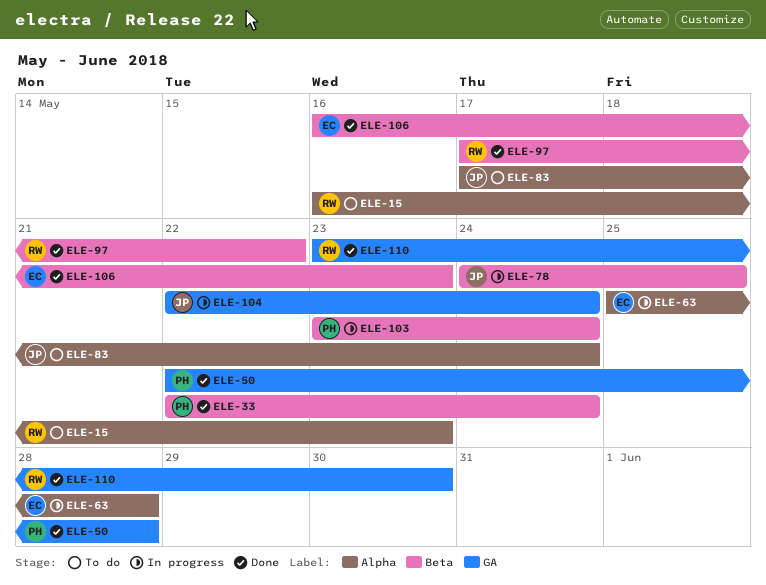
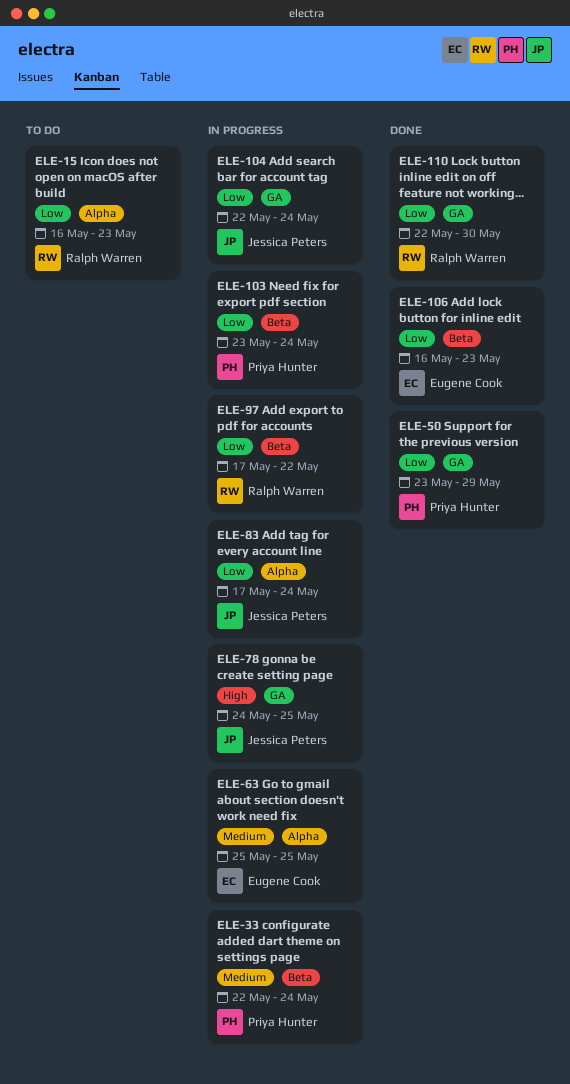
ELE-33, status: Done -> In progress
ELE-50, start: May 22 -> May 23
ELE-50, due: May 28 -> May 29
ELE-63, due: May 28 -> May 25
ELE-78, label: Beta -> GA
ELE-83, status: To do -> In progress
ELE-97, status: Done -> In progress
ELE-110, start: May 23 -> May 22

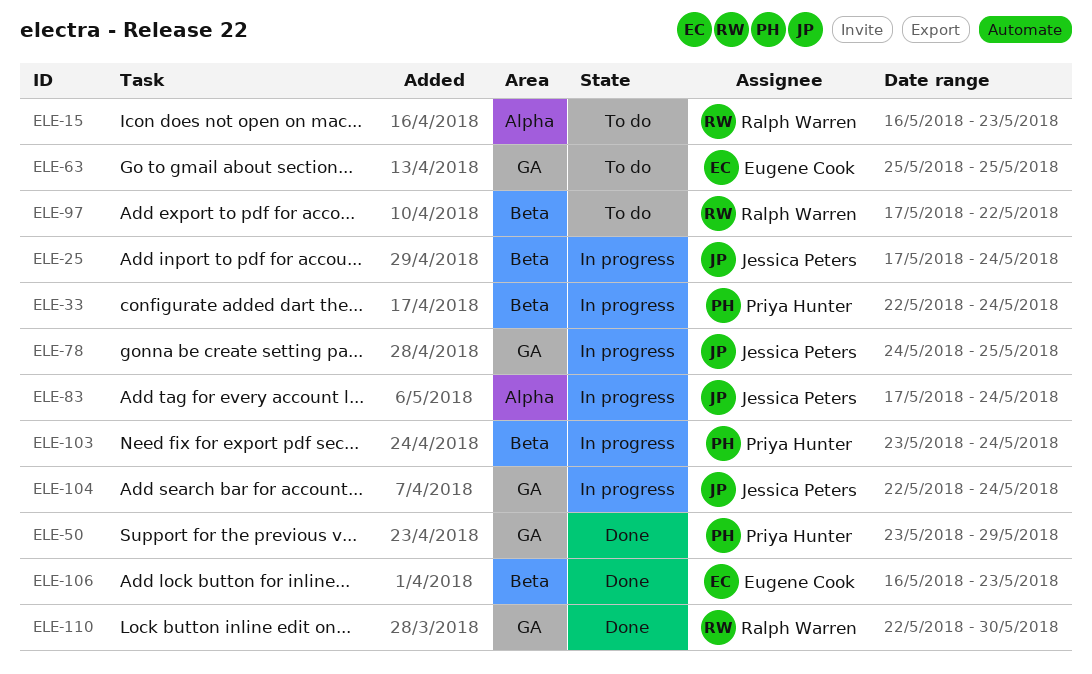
ELE-25: none -> present
ELE-63, status: In progress -> To do
ELE-63, label: Alpha -> GA
ELE-97, status: In progress -> To do

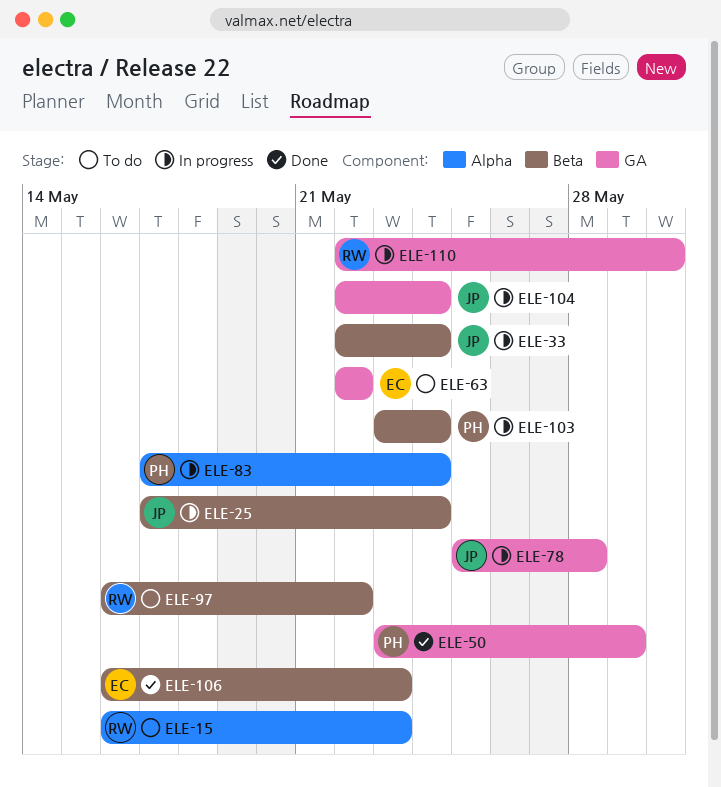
ELE-33, owner: Priya Hunter -> Jessica Peters
ELE-63, start: May 25 -> May 22
ELE-63, due: May 25 -> May 22
ELE-78, start: May 24 -> May 25
ELE-78, due: May 25 -> May 28
ELE-83, owner: Jessica Peters -> Priya Hunter
ELE-97, start: May 17 -> May 16
ELE-110, status: Done -> In progress

